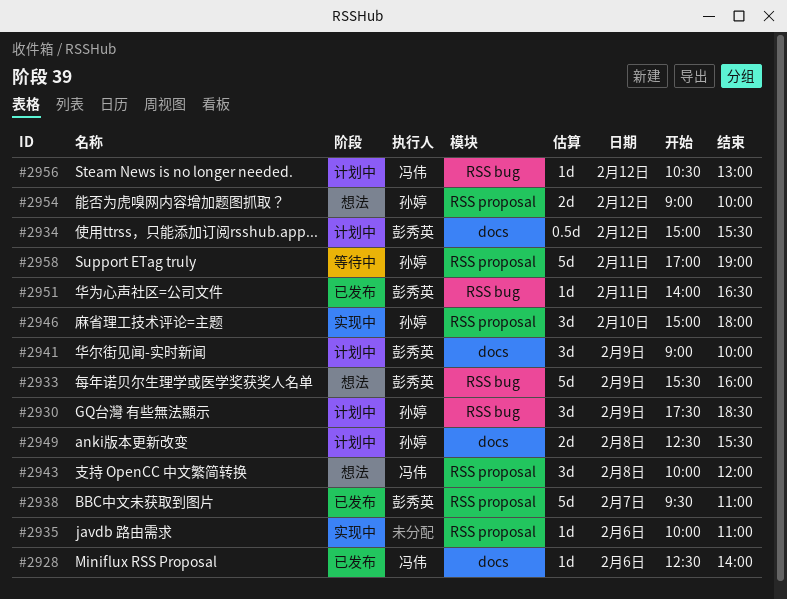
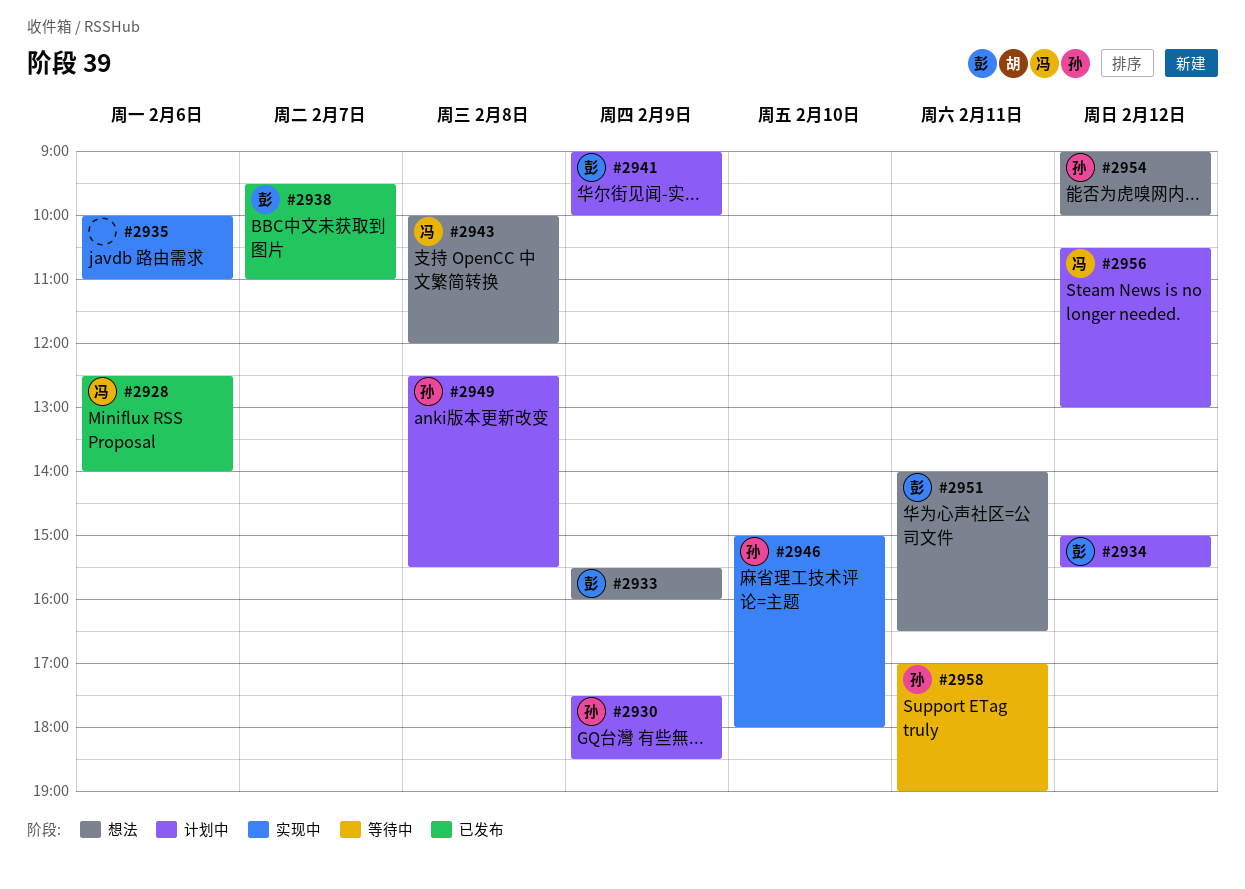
#2951, status: 已发布 -> 想法

